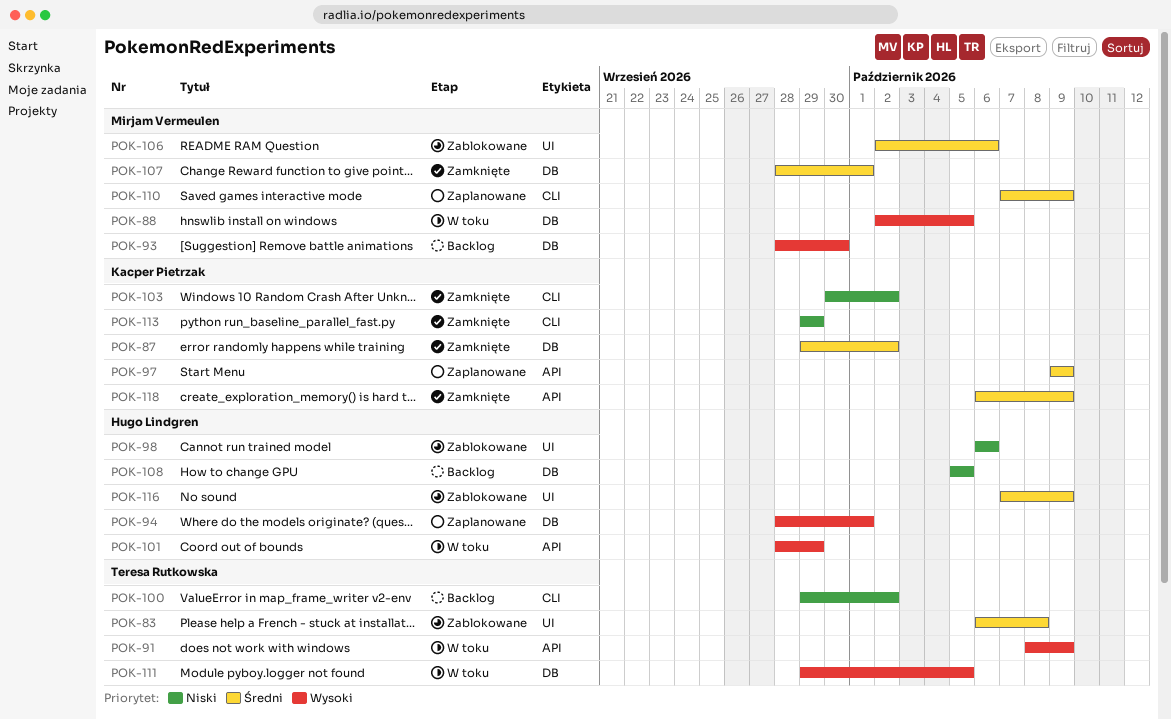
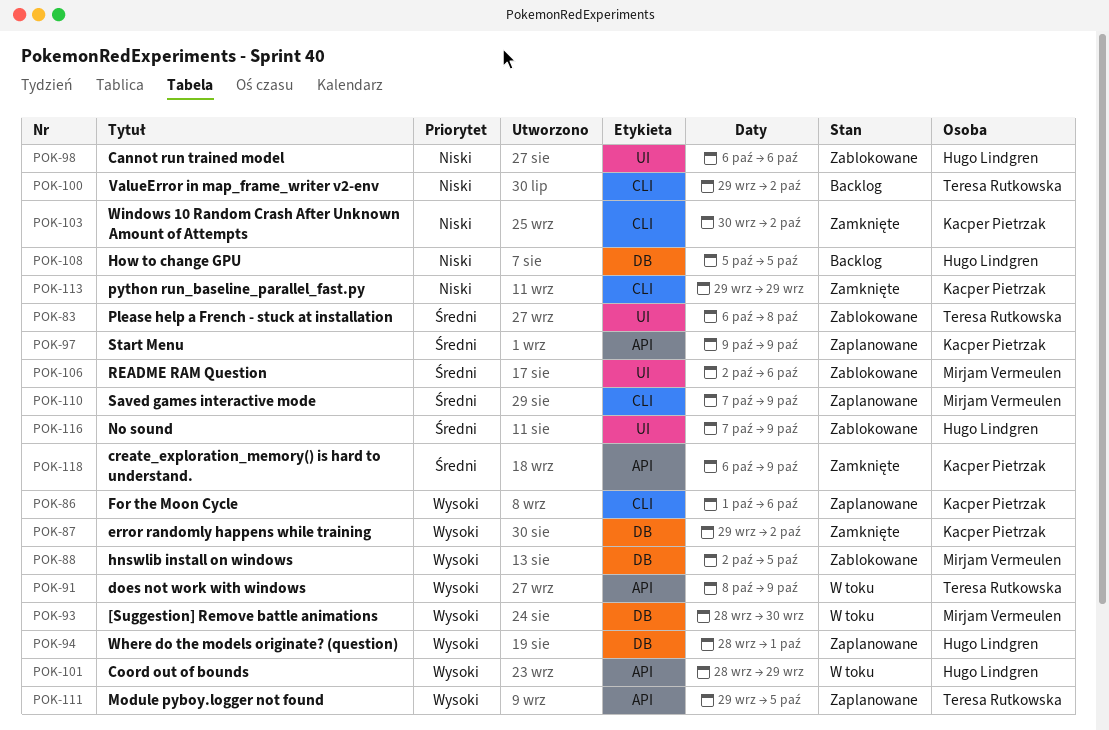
POK-86: none -> present
POK-87, priority: Średni -> Wysoki
POK-88, status: W toku -> Zablokowane
POK-93, status: Backlog -> W toku
POK-107: present -> none
POK-111, status: W toku -> Zaplanowane
POK-111, label: DB -> API

